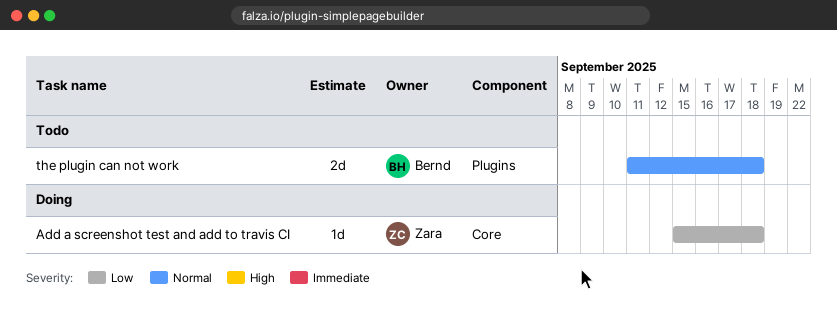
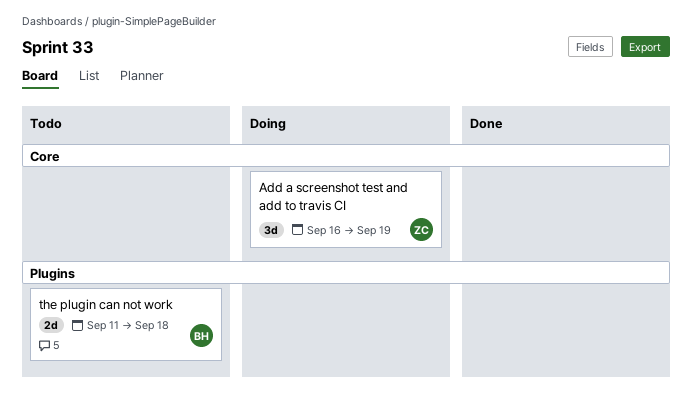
Add a screenshot test and add to travis CI, estimate: 1d -> 3d
Add a screenshot test and add to travis CI, start: Sep 15 -> Sep 16
Add a screenshot test and add to travis CI, due: Sep 18 -> Sep 19

